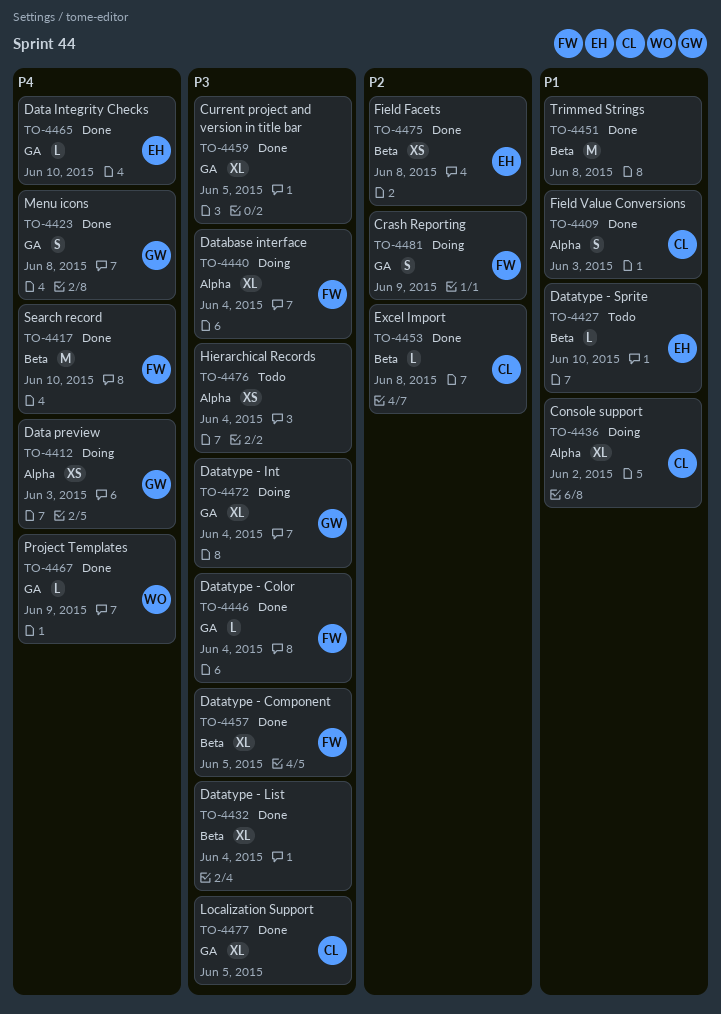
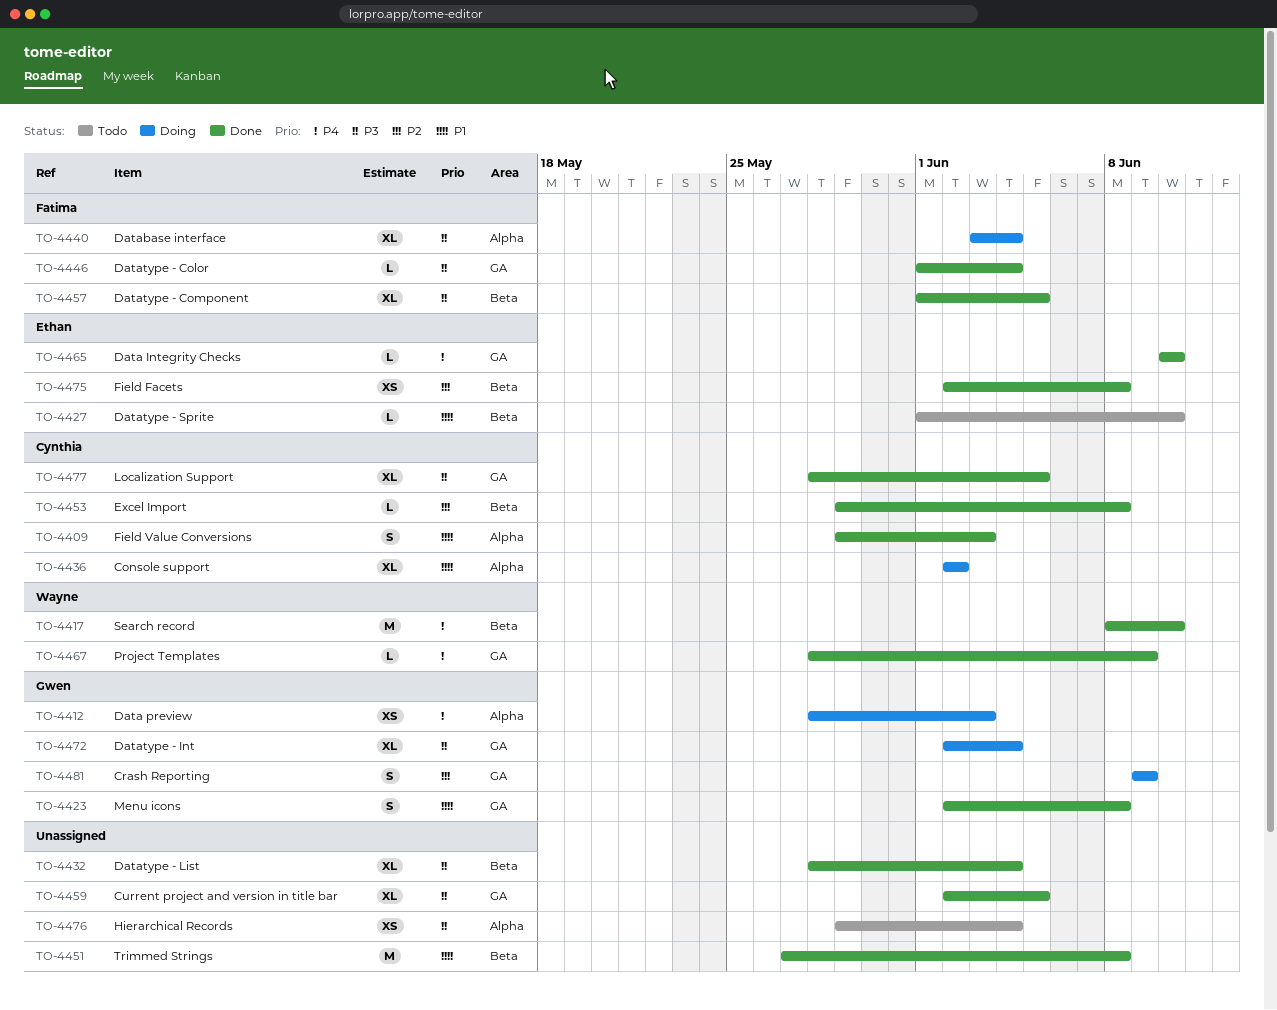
TO-4417, owner: Fatima -> Wayne
TO-4423, priority: P4 -> P1
TO-4481, owner: Fatima -> Gwen

